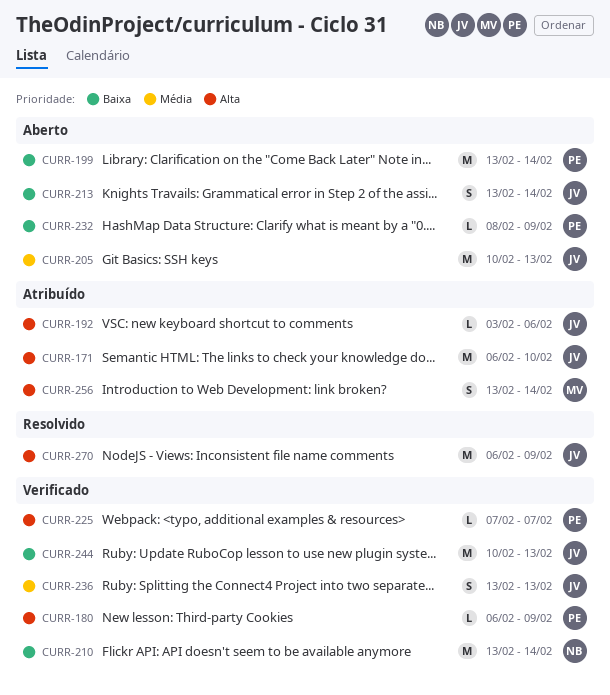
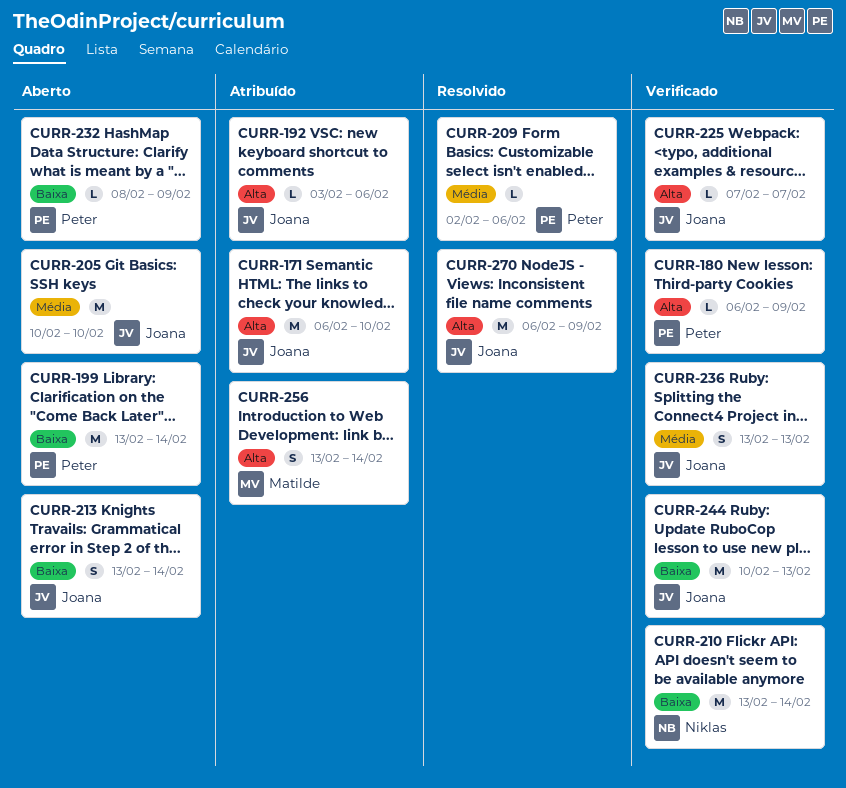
CURR-205, due: Feb 13 -> Feb 10
CURR-209: none -> present
CURR-225, owner: Peter -> Joana

